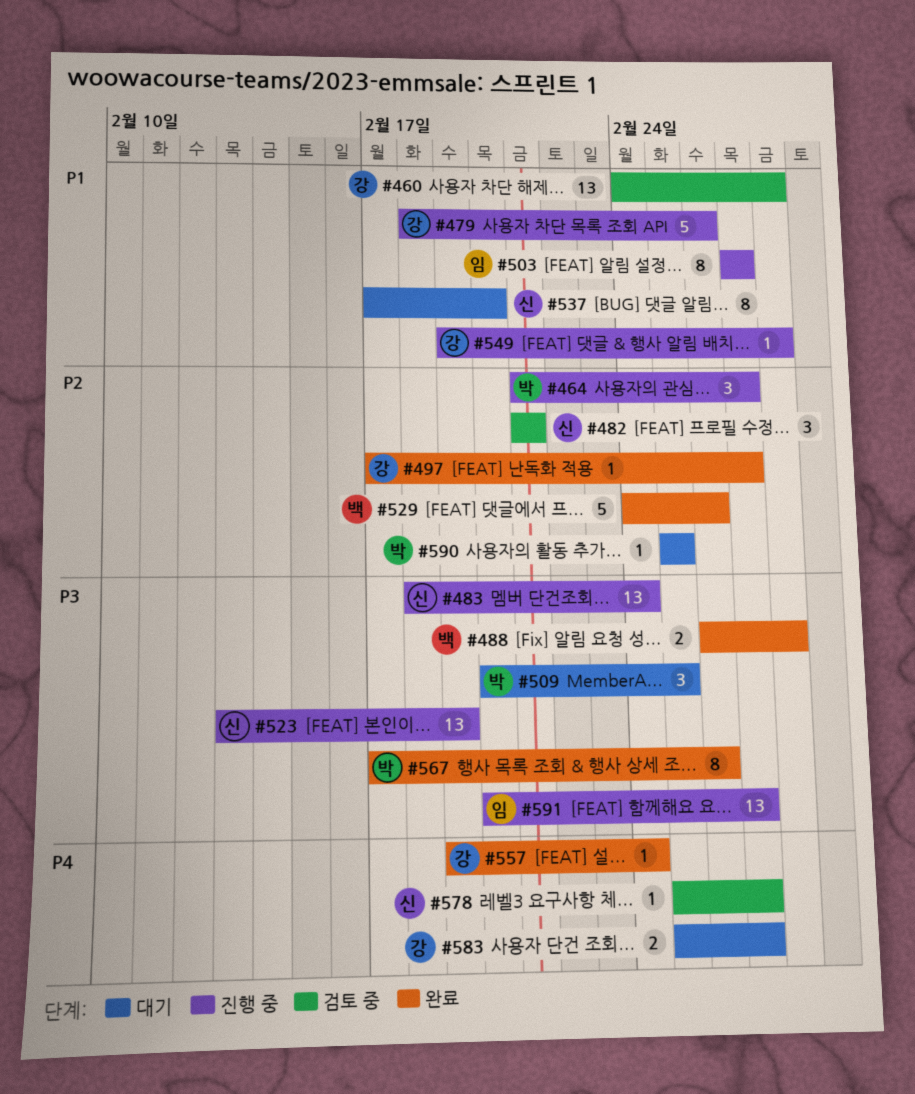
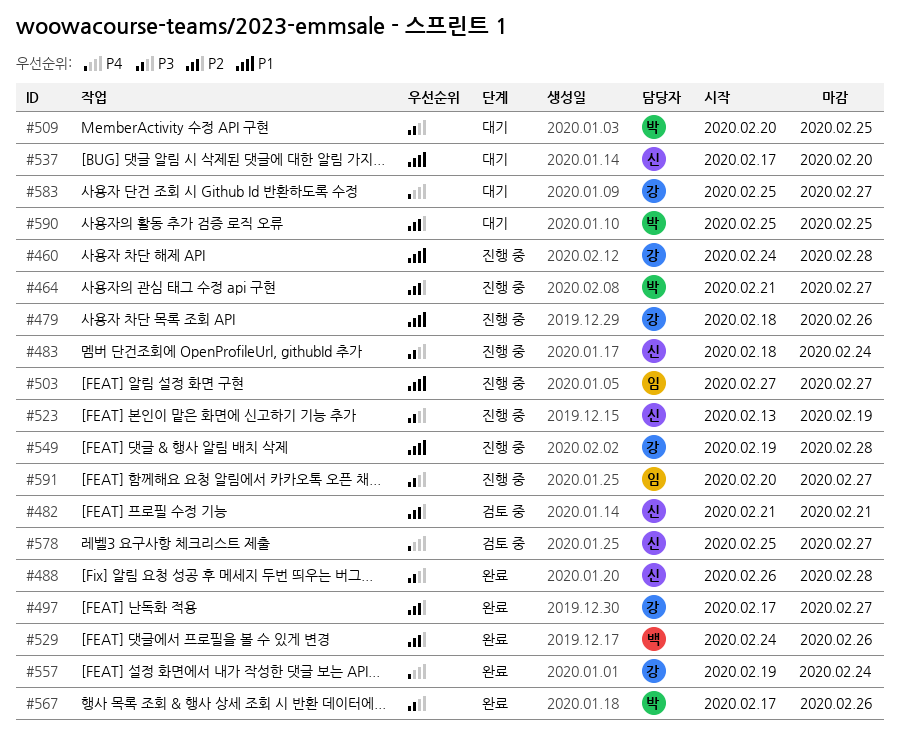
#460, status: 검토 중 -> 진행 중
#488, owner: 백 -> 신

